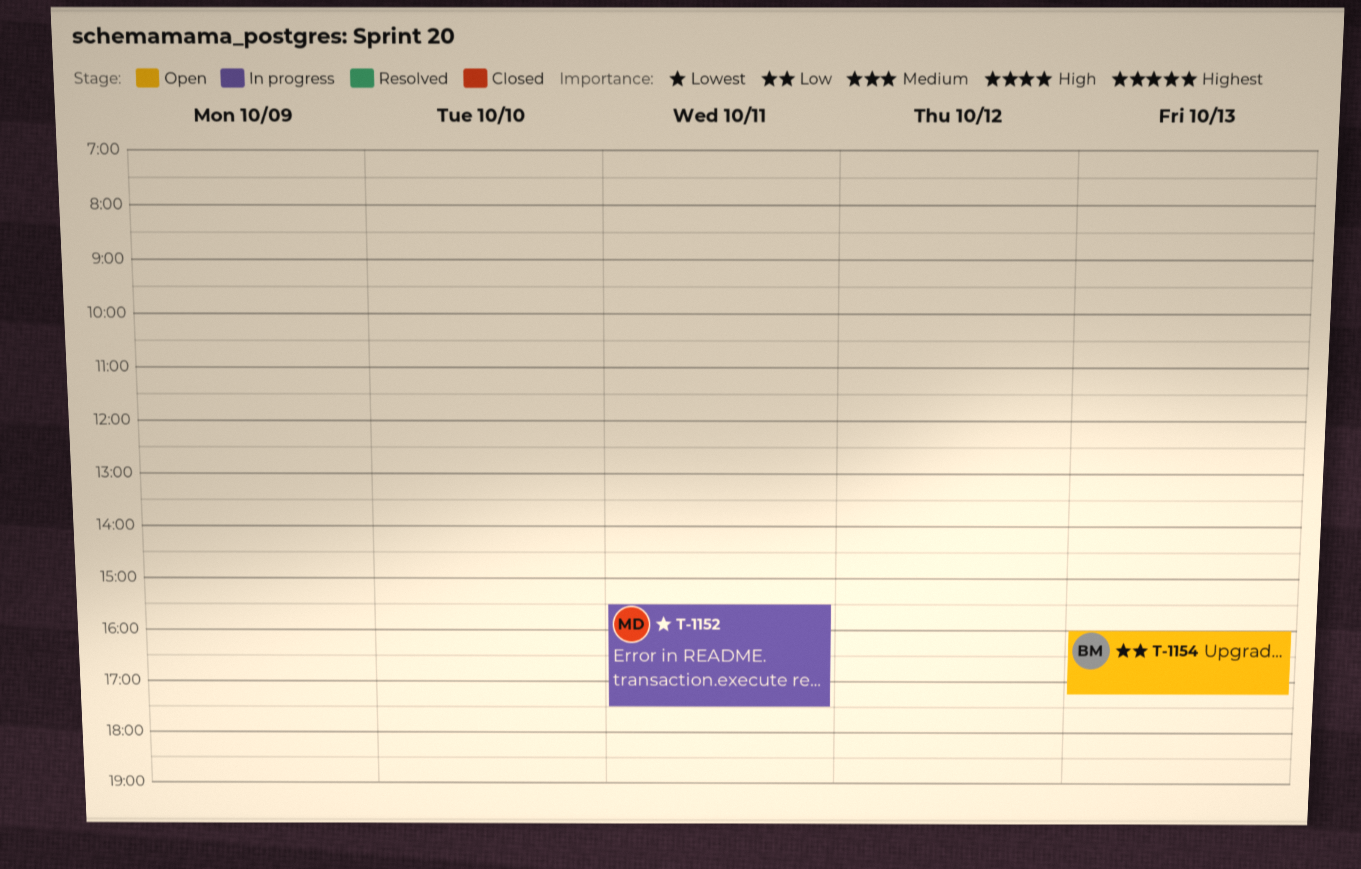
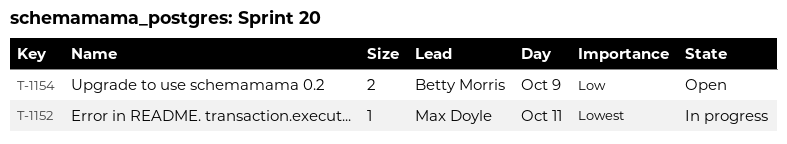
T-1154, day: Oct 13 -> Oct 9

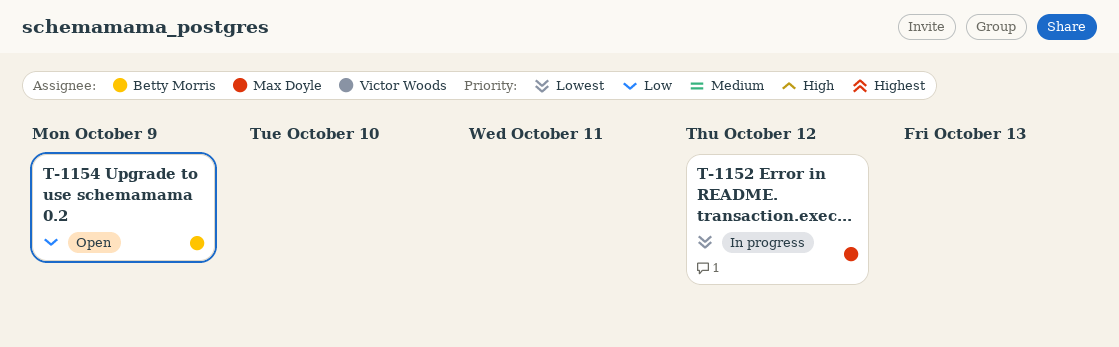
T-1152, day: Oct 11 -> Oct 12

